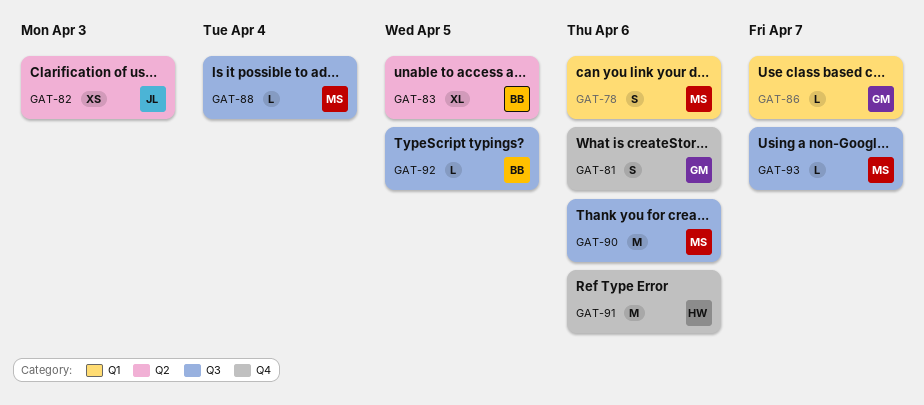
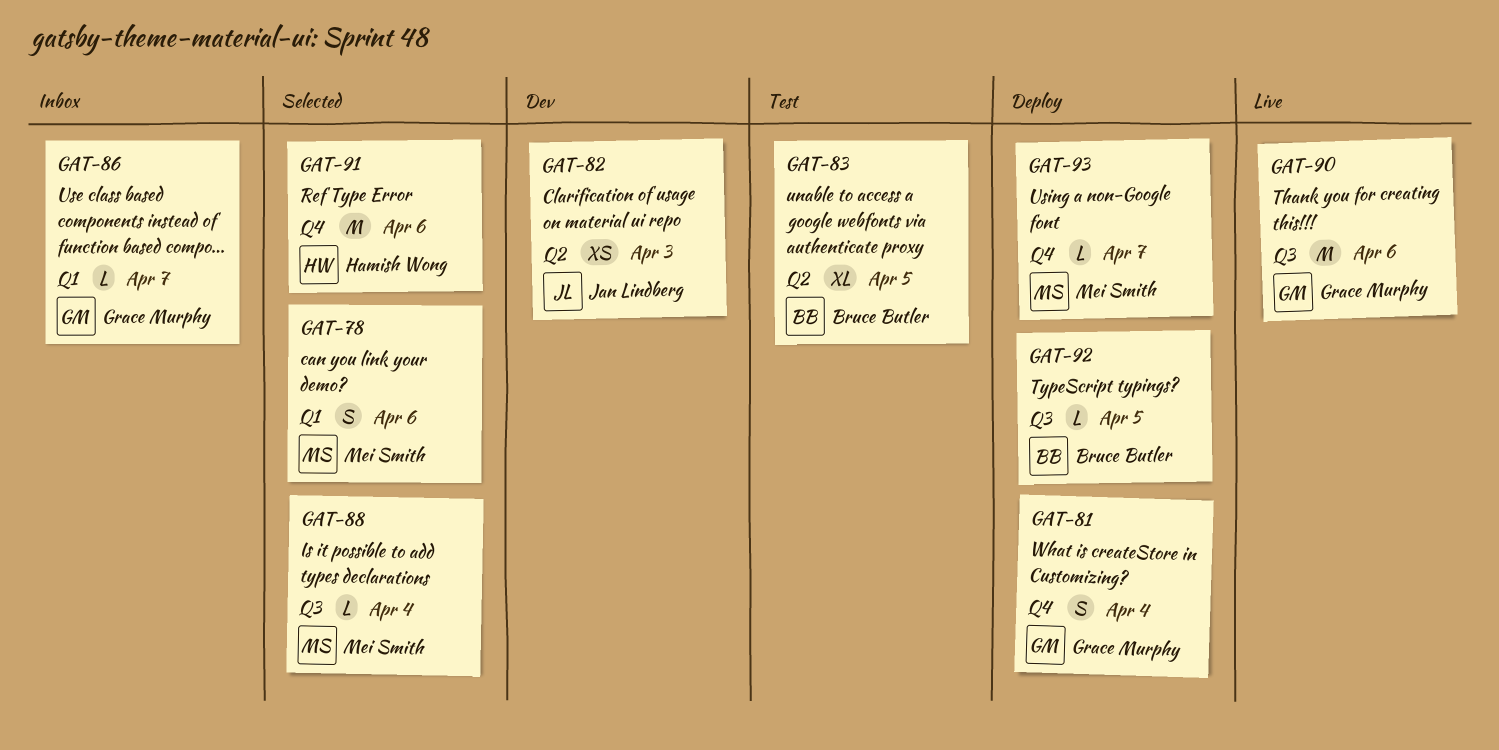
GAT-81, due: Apr 6 -> Apr 4
GAT-90, owner: Mei Smith -> Grace Murphy
GAT-93, label: Q3 -> Q4

